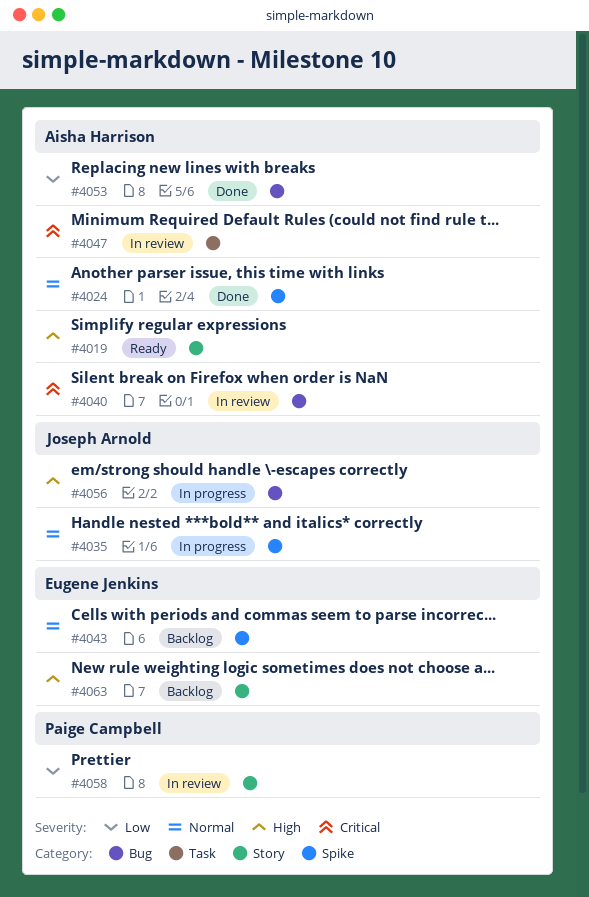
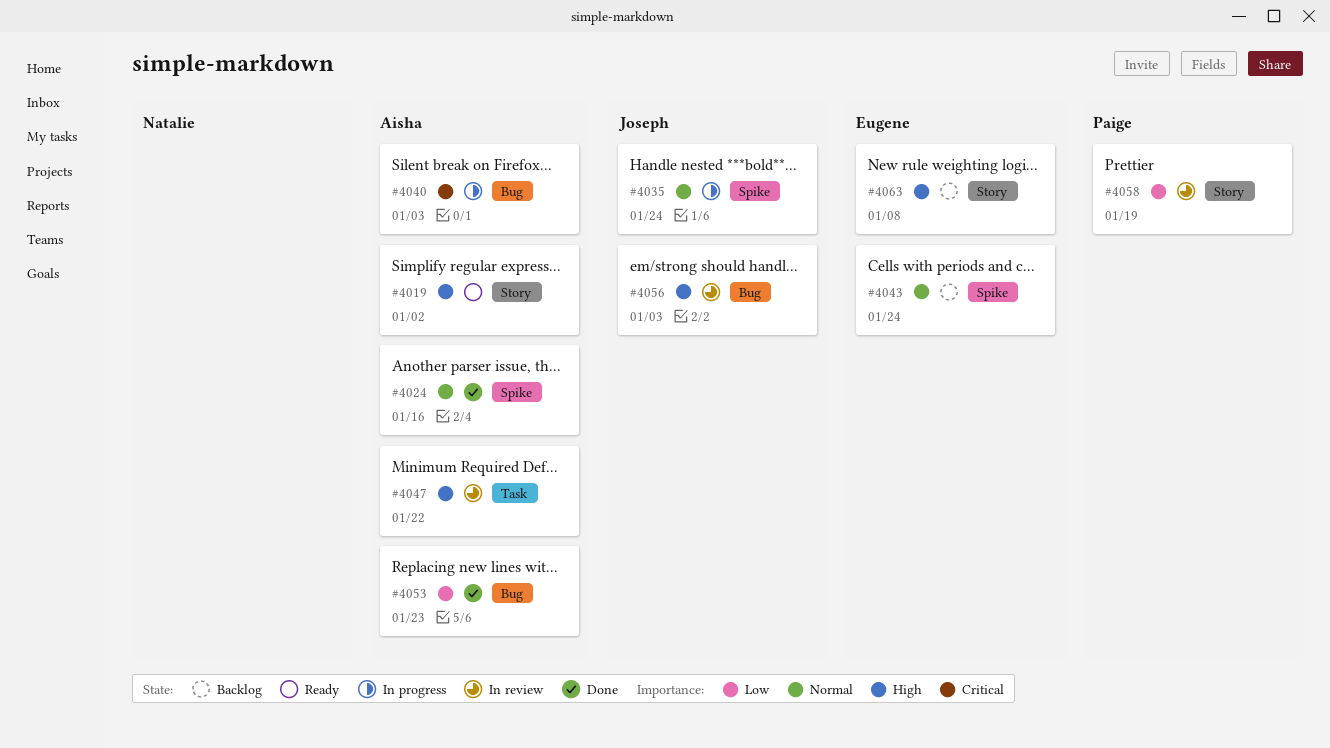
#4040, status: In review -> In progress
#4047, priority: Critical -> High
#4056, status: In progress -> In review

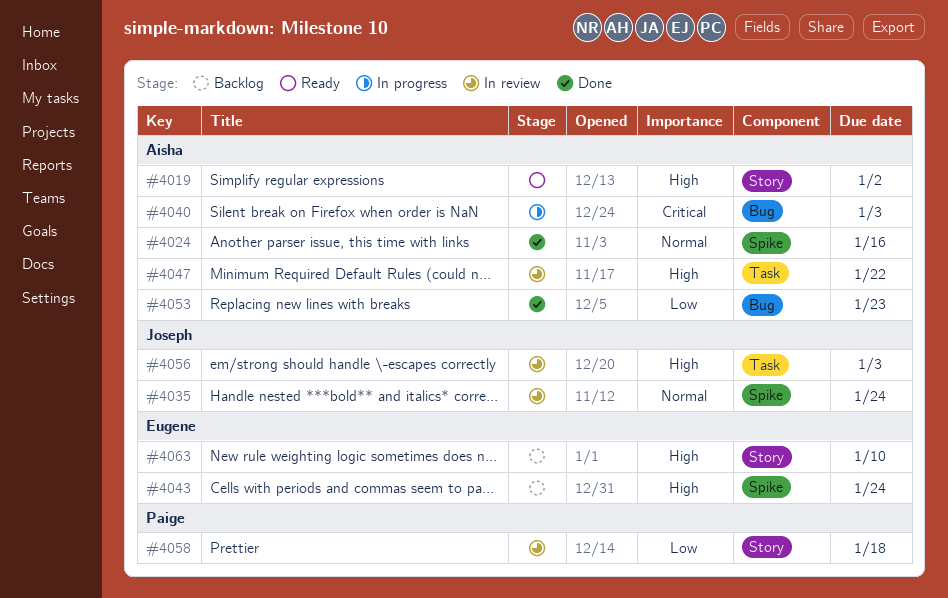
#4035, status: In progress -> In review
#4043, priority: Normal -> High
#4056, label: Bug -> Task
#4058, due: Jan 19 -> Jan 18
#4063, due: Jan 8 -> Jan 10

